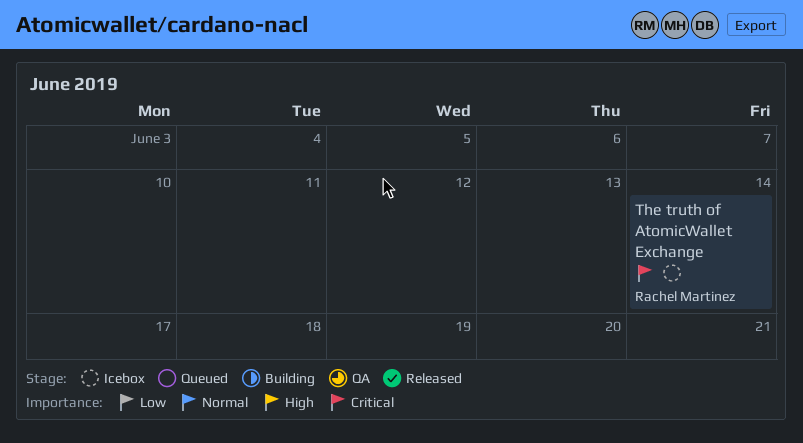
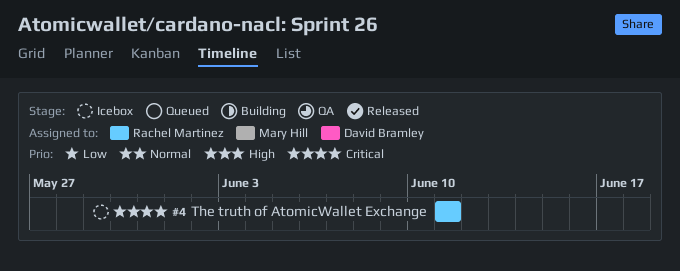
The truth of AtomicWallet Exchange, due: Jun 14 -> Jun 11

